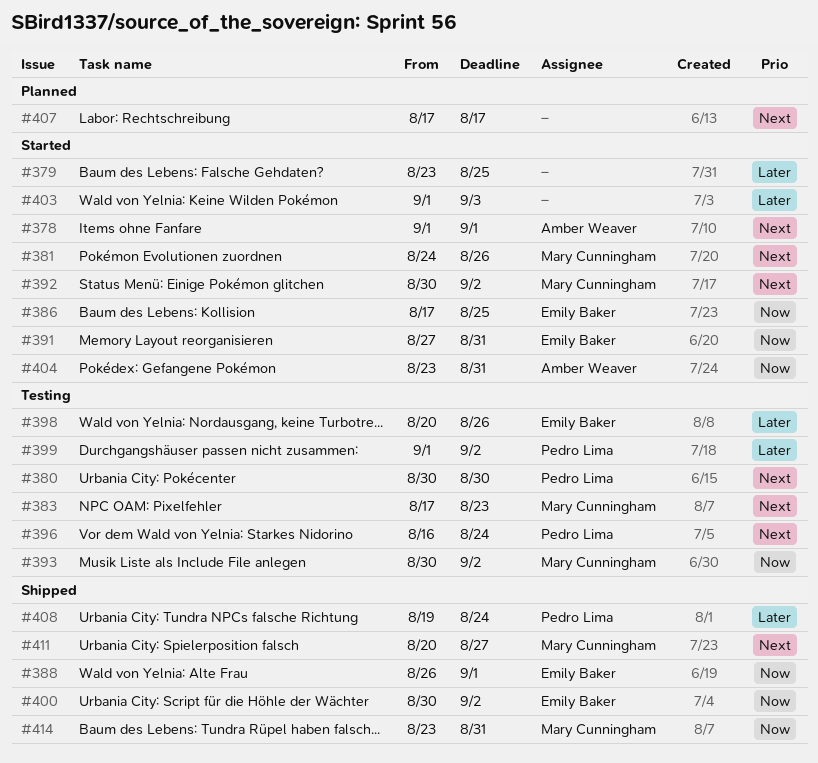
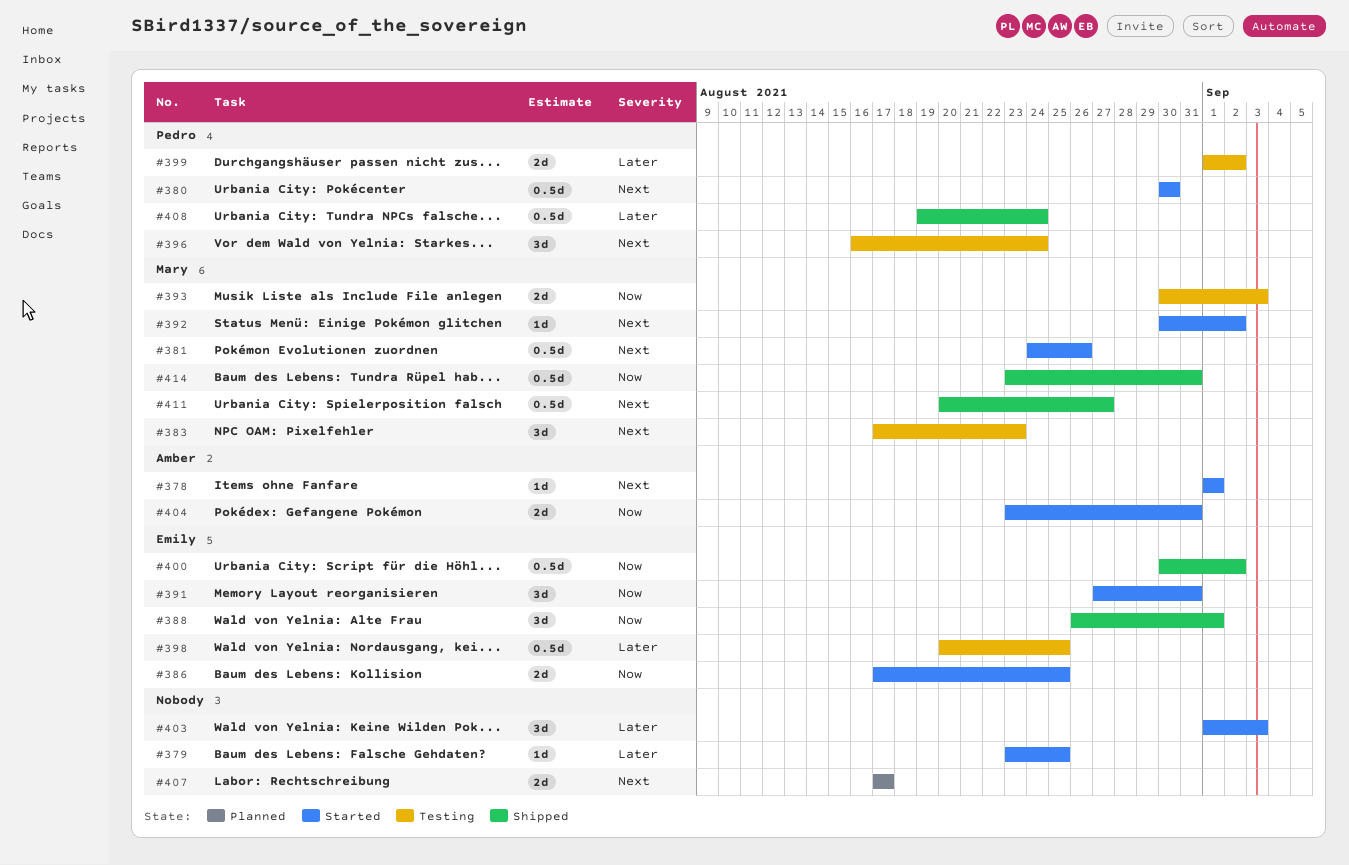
#380, status: Testing -> Started
#393, due: Sep 2 -> Sep 3
#398, due: Aug 26 -> Aug 25

